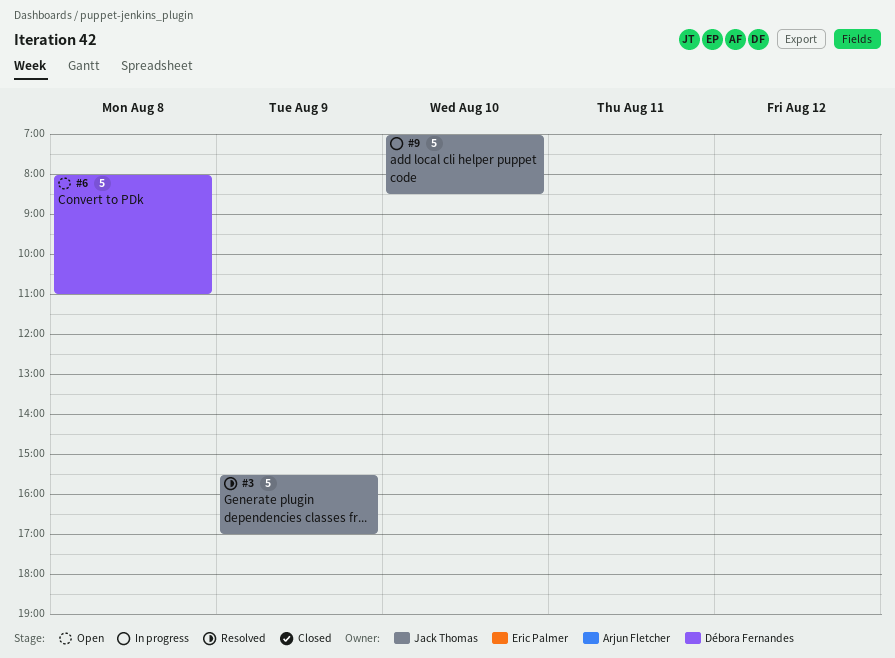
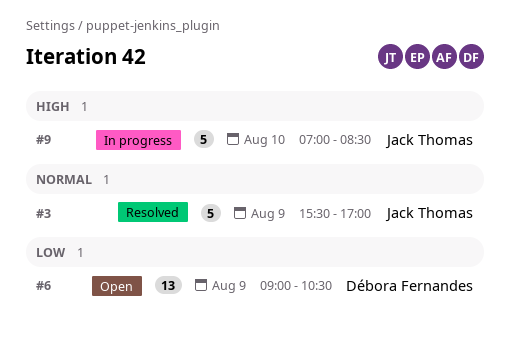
#6, estimate: 5 -> 13
#6, day: Aug 8 -> Aug 9
#6, begins: 08:00 -> 09:00
#6, ends: 11:00 -> 10:30

